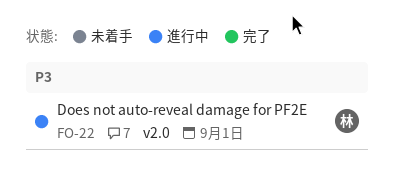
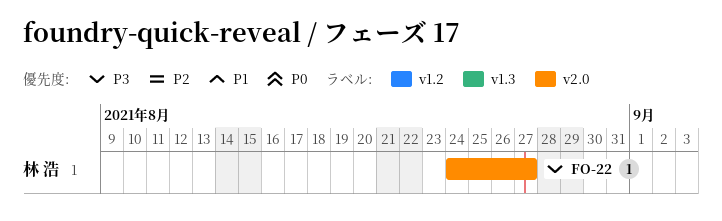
FO-22, due: Sep 1 -> Aug 27

